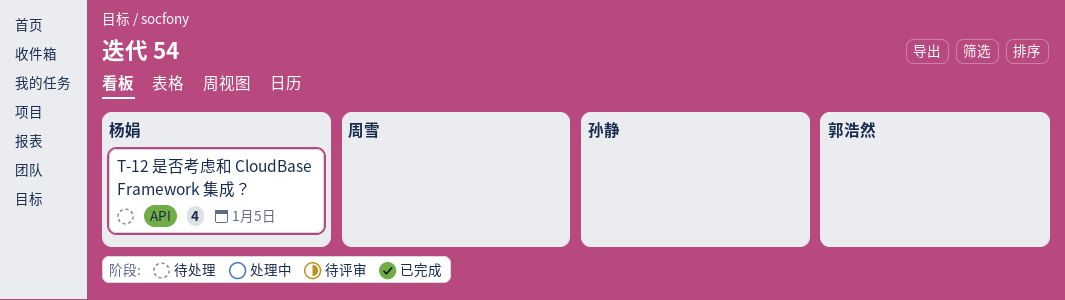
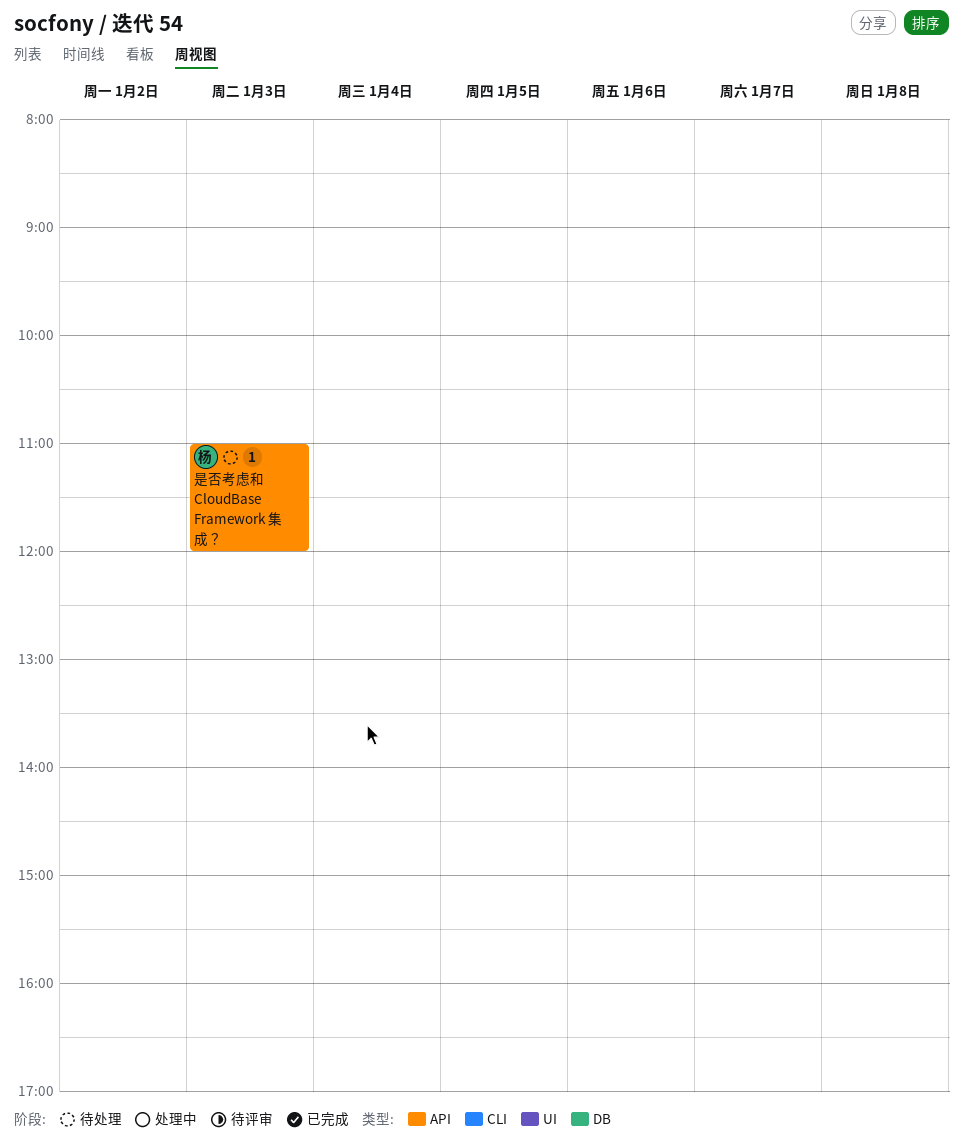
是否考虑和 CloudBase Framework 集成？, estimate: 4 -> 1
是否考虑和 CloudBase Framework 集成？, day: Jan 5 -> Jan 3

